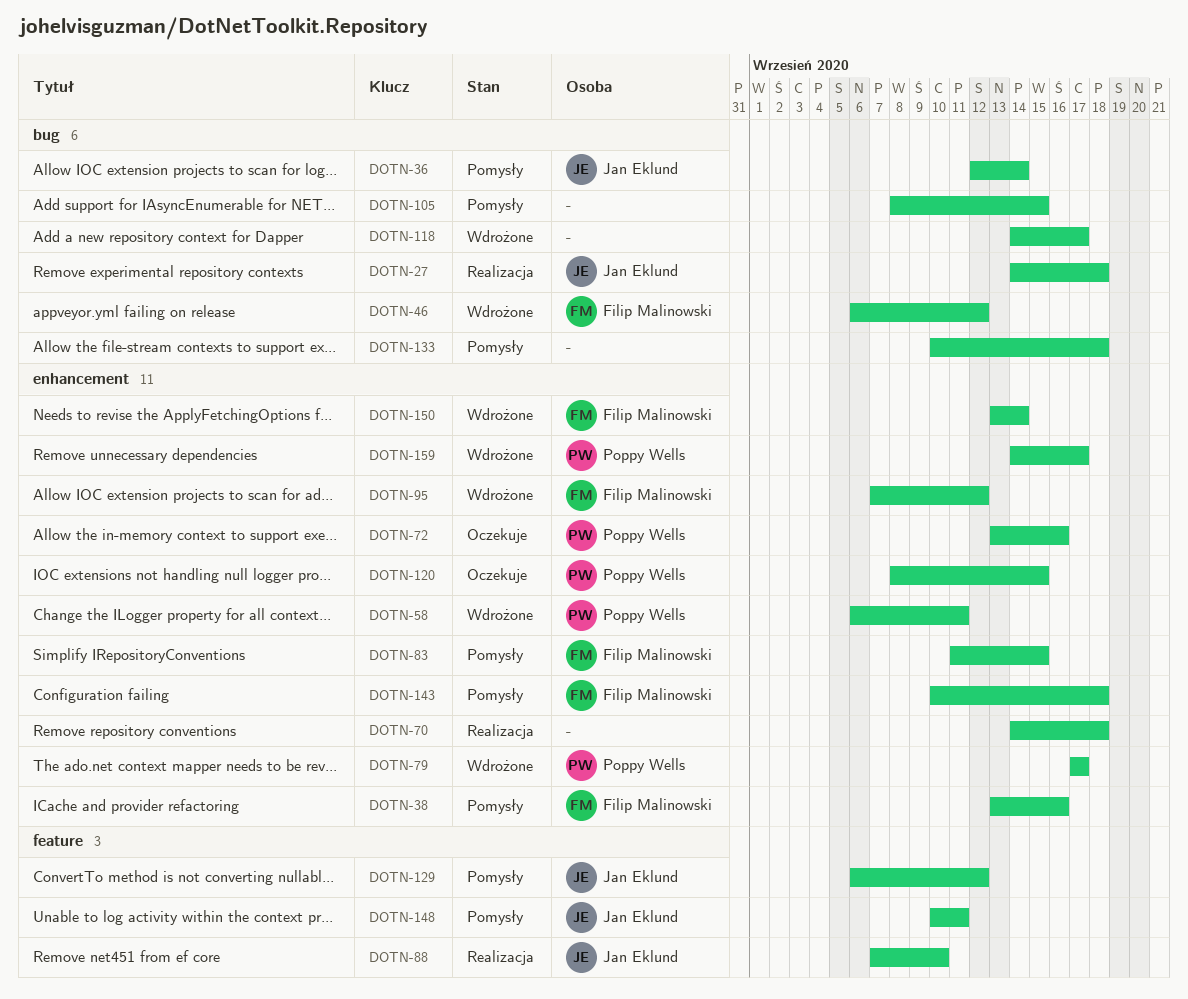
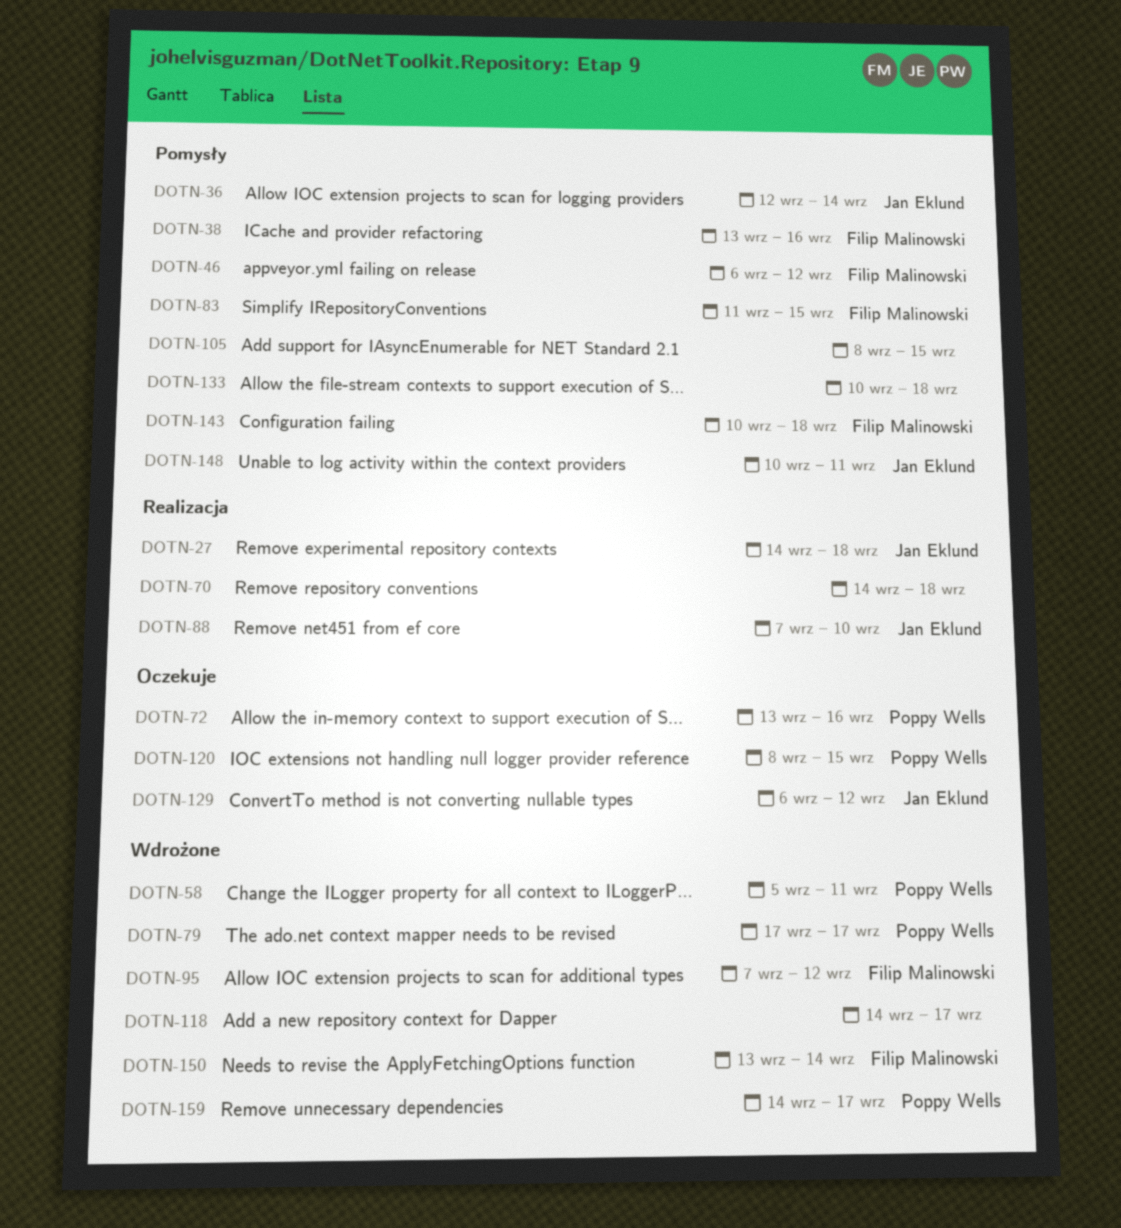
DOTN-46, status: Wdrożone -> Pomysły
DOTN-58, start: Sep 6 -> Sep 5
DOTN-129, status: Pomysły -> Oczekuje

